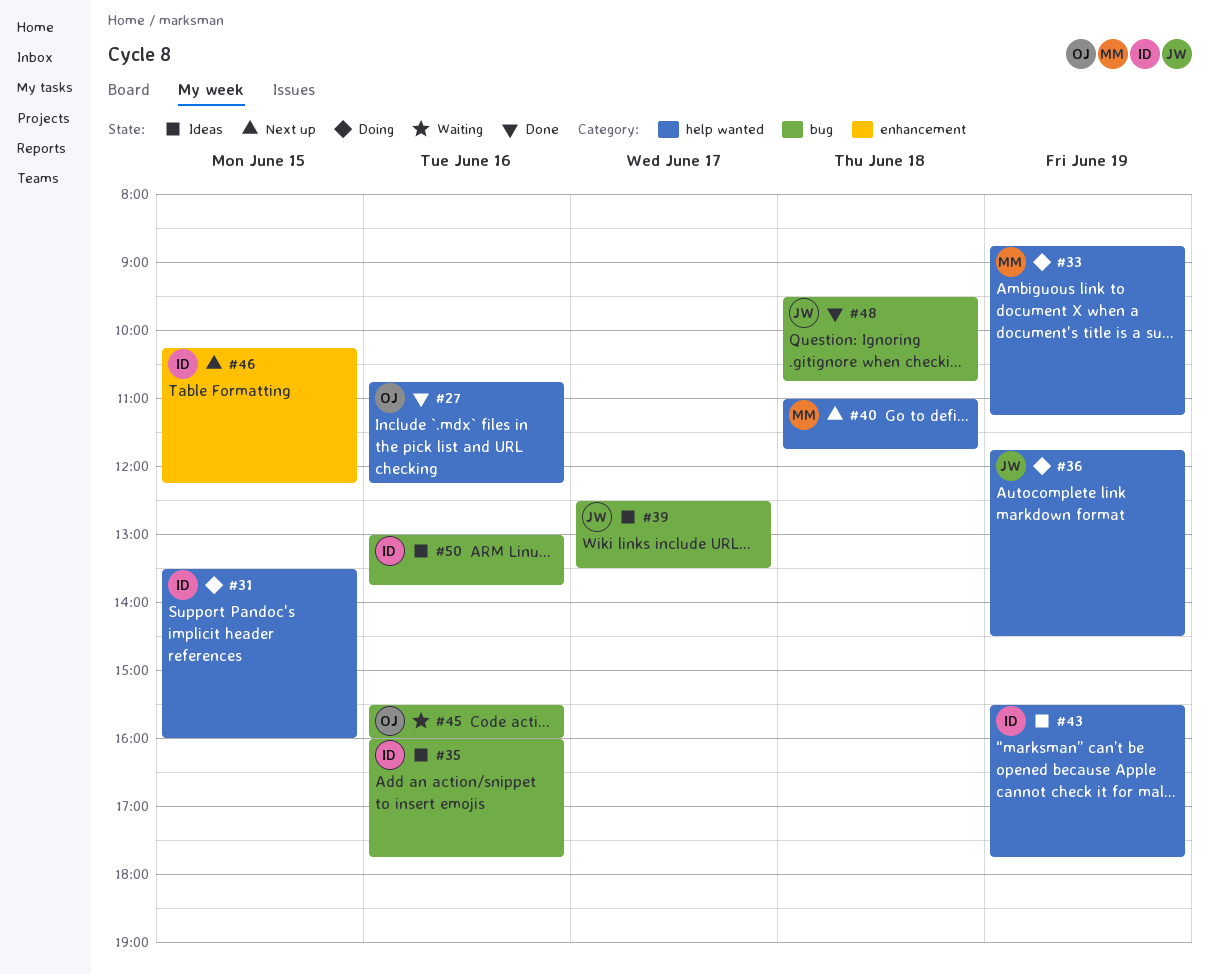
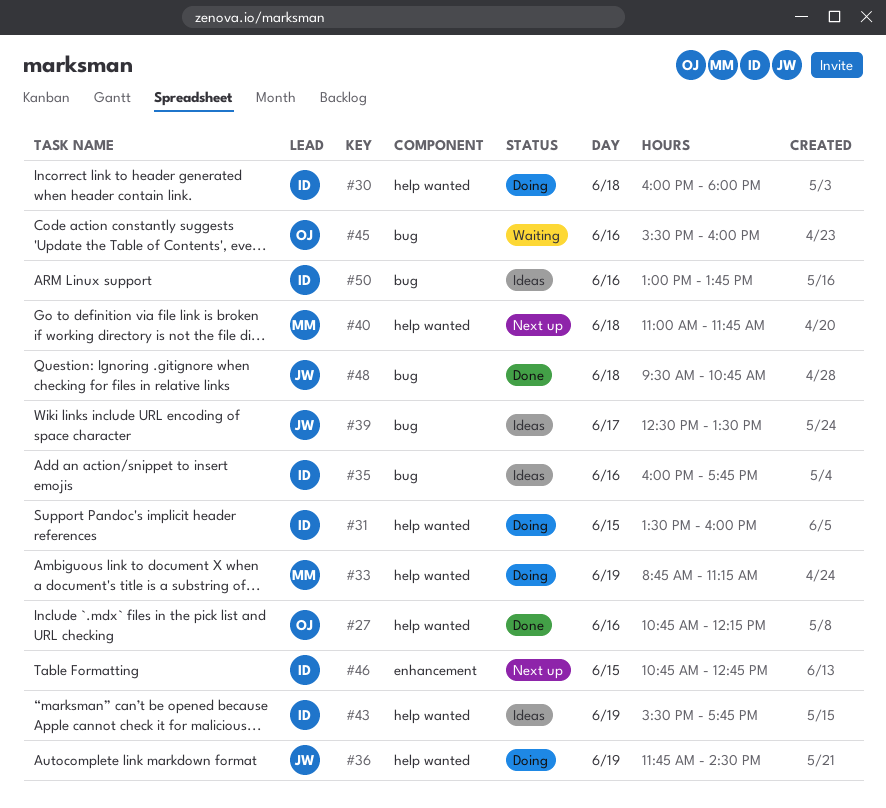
#30: none -> present
#46, begins: 10:15 -> 10:45
#46, ends: 12:15 -> 12:45

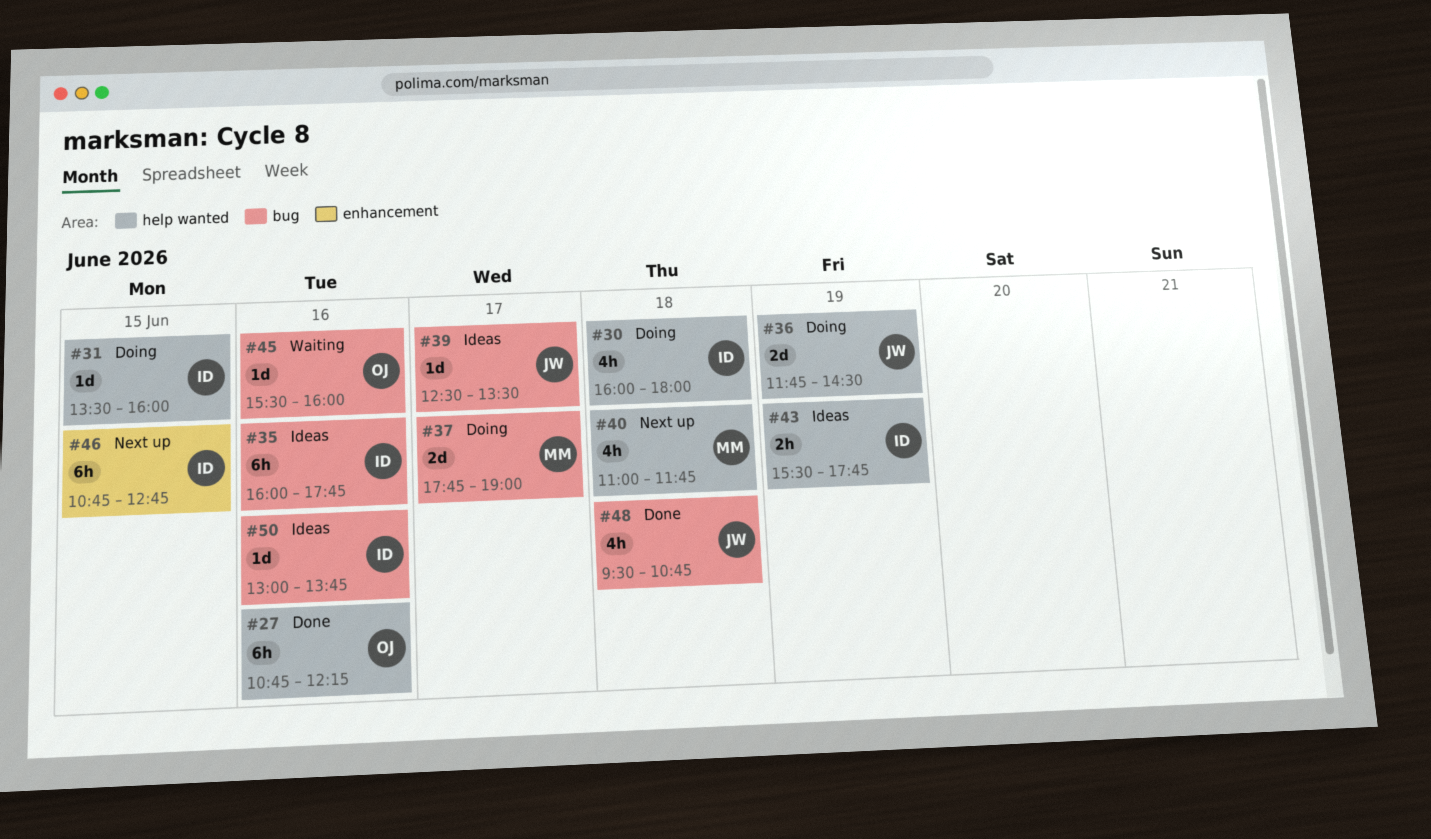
#33: present -> none
#37: none -> present

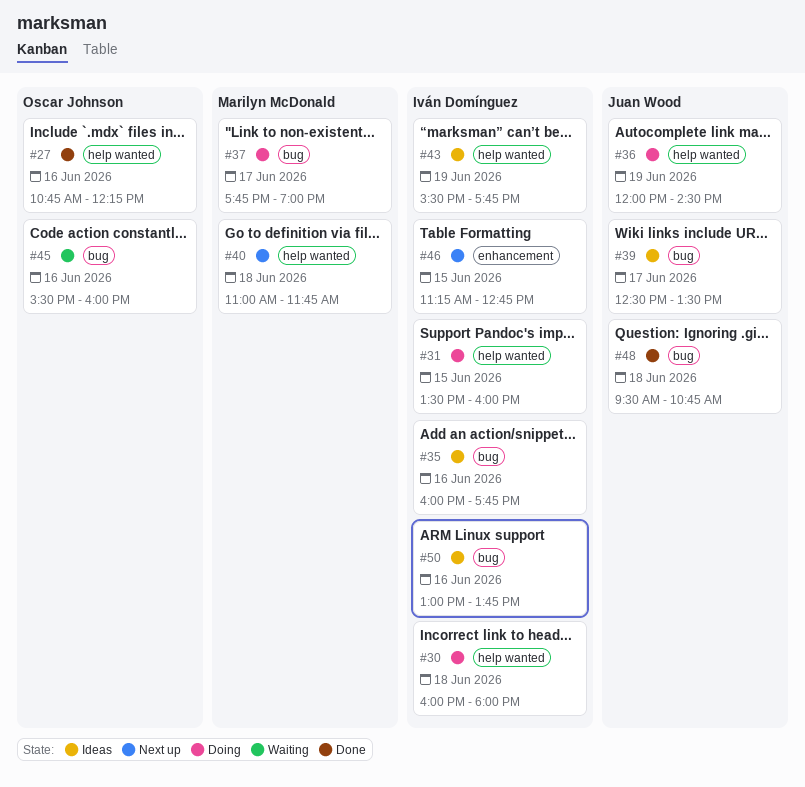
#36, begins: 11:45 -> 12:00
#46, begins: 10:45 -> 11:15

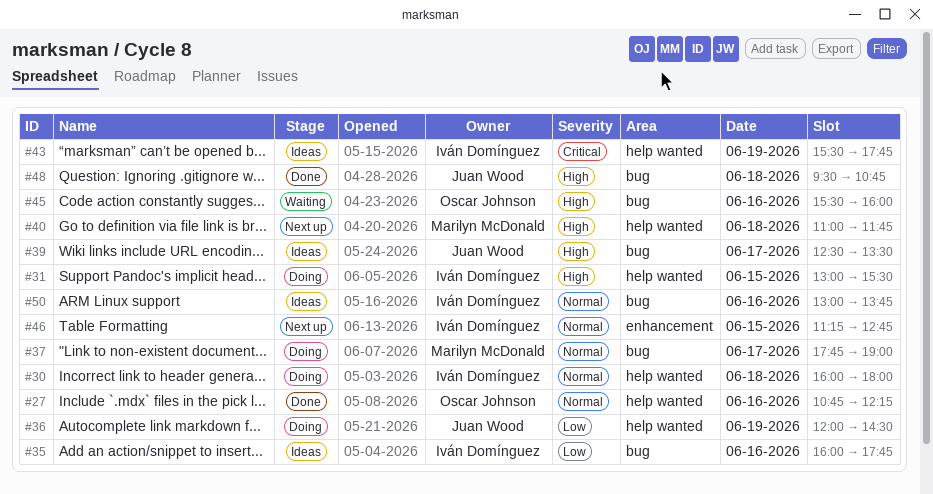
#31, begins: 13:30 -> 13:00
#31, ends: 16:00 -> 15:30

